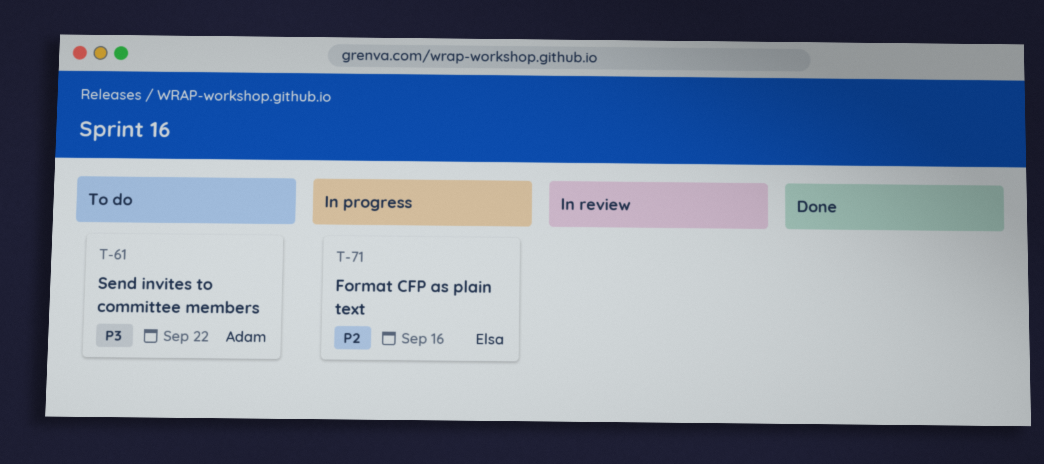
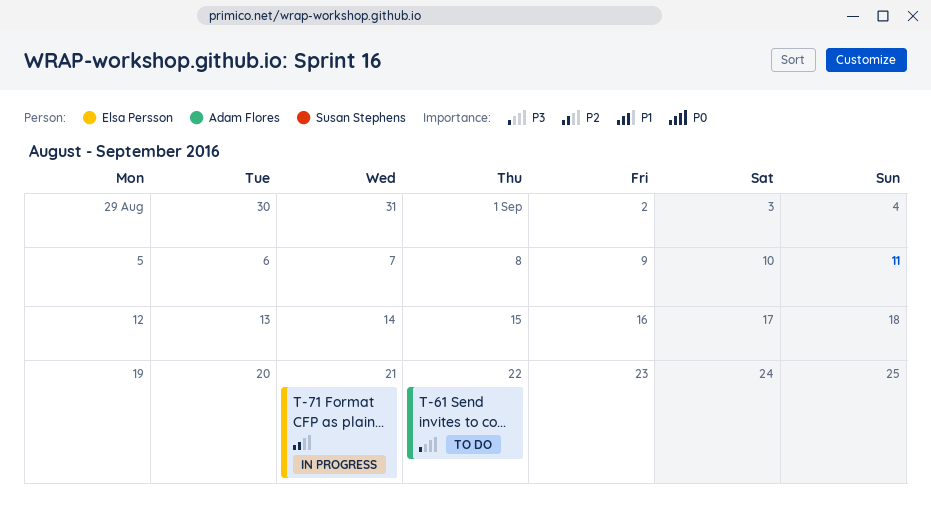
T-71, due: Sep 16 -> Sep 21

